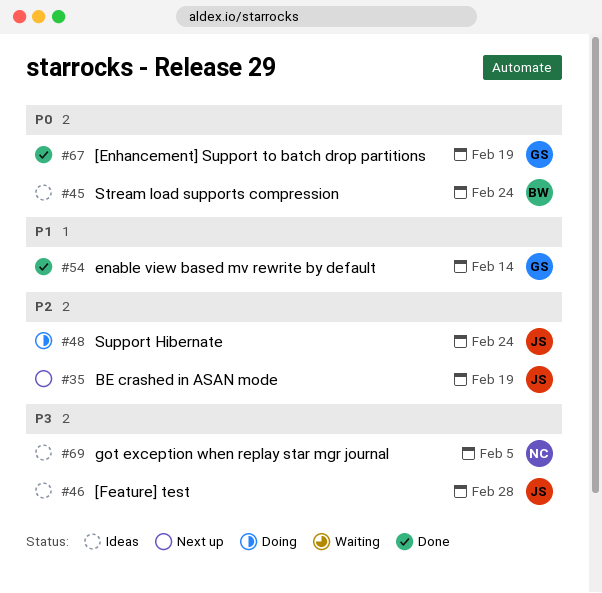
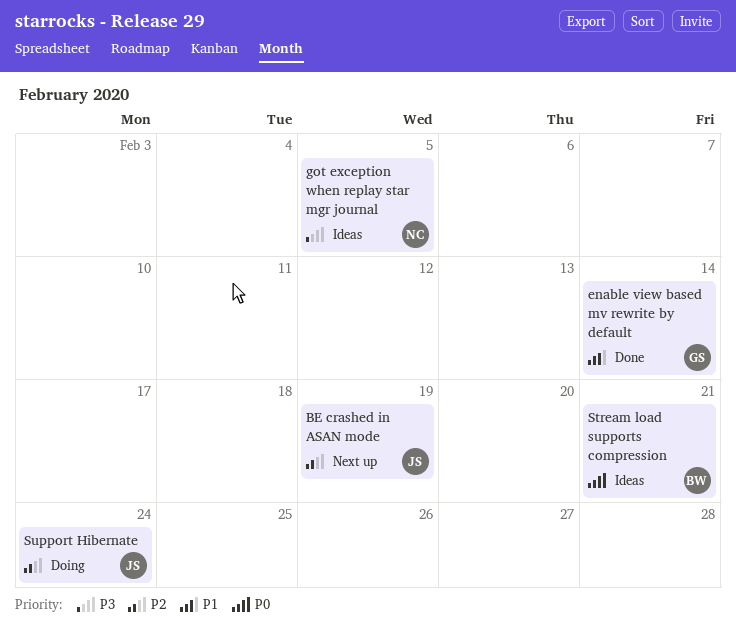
[Enhancement] Support to batch drop partitions: present -> none
[Feature] test: present -> none
Stream load supports compression, due: Feb 24 -> Feb 21

